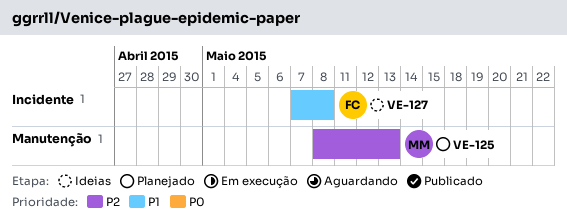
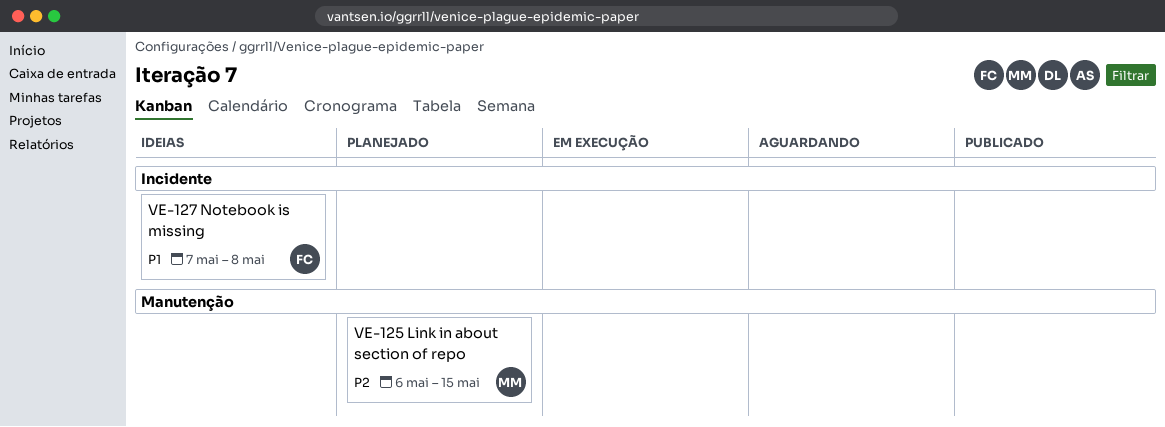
VE-125, start: May 8 -> May 6
VE-125, due: May 13 -> May 15

